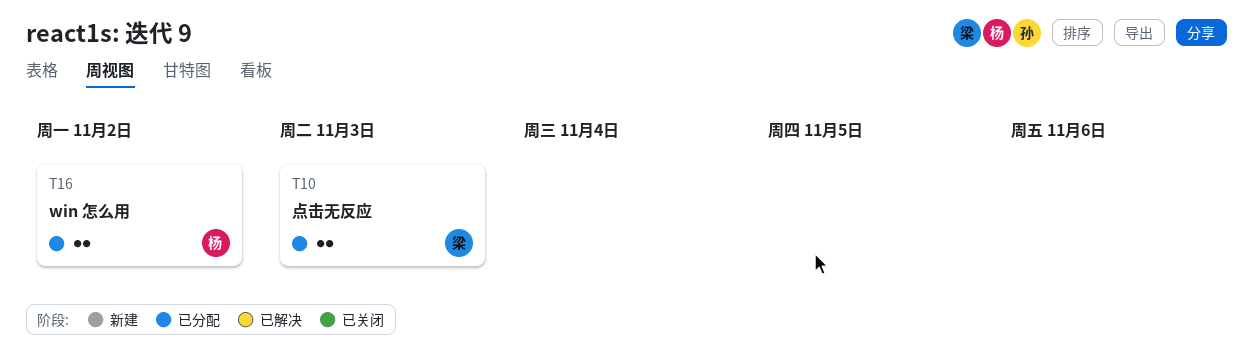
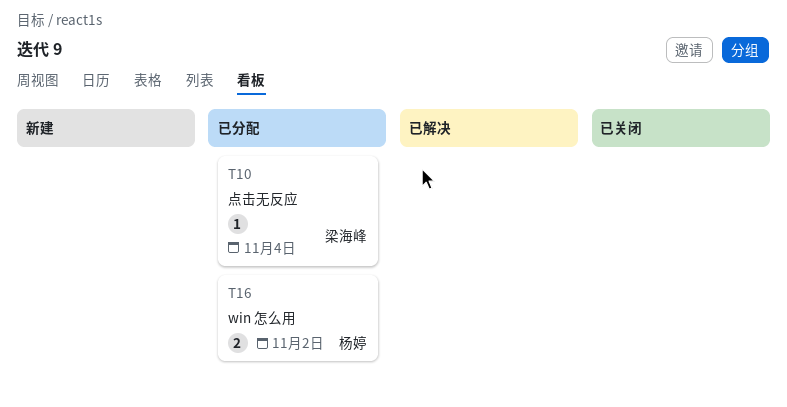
T10, estimate: 2 -> 1
T10, due: Nov 3 -> Nov 4

